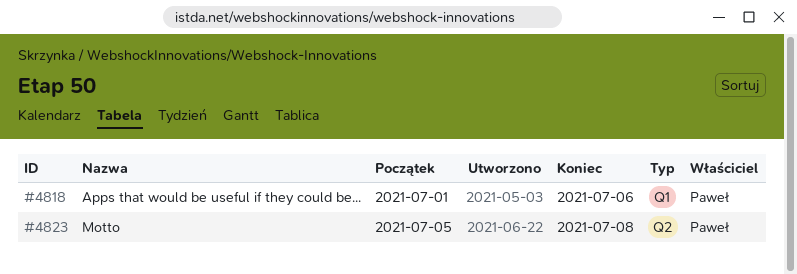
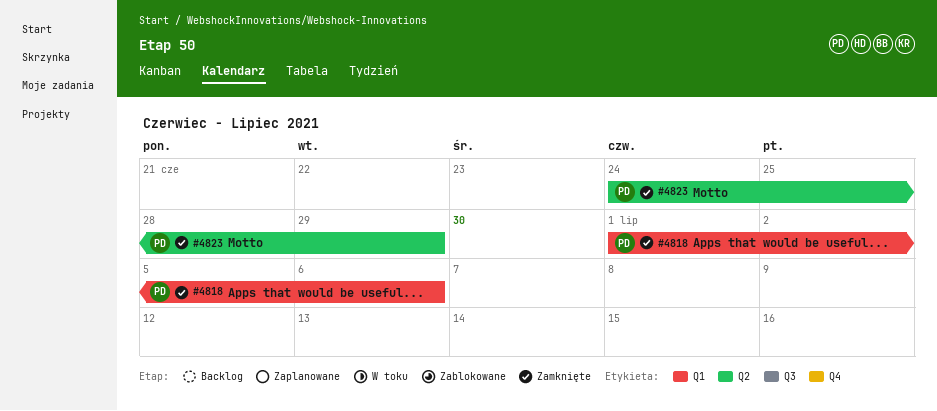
#4823, start: Jul 5 -> Jun 24
#4823, due: Jul 8 -> Jun 29

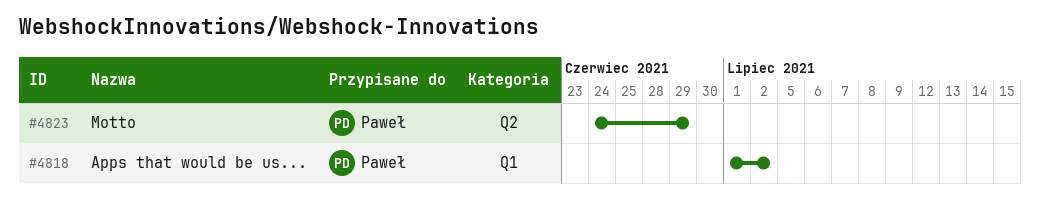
#4818, due: Jul 6 -> Jul 2

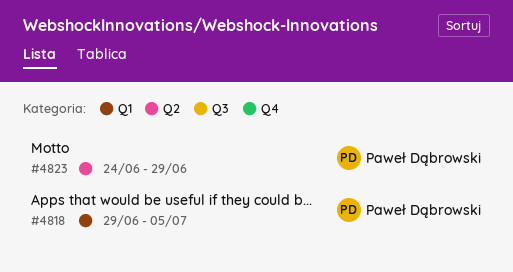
#4818, start: Jul 1 -> Jun 29
#4818, due: Jul 2 -> Jul 5

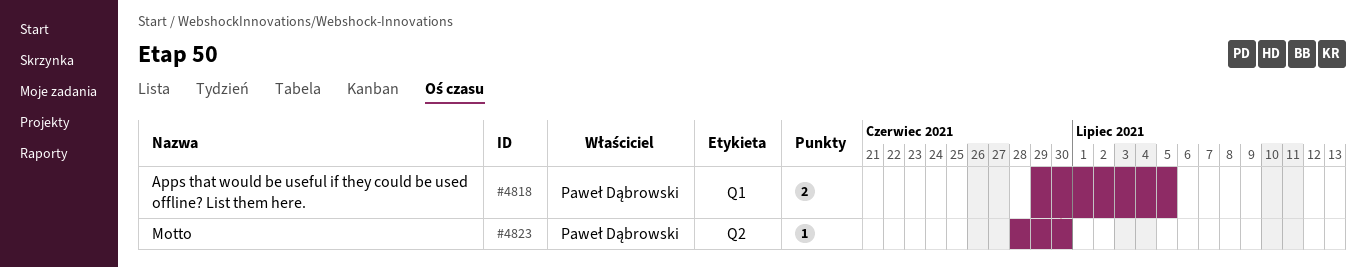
#4823, start: Jun 24 -> Jun 28
#4823, due: Jun 29 -> Jun 30

